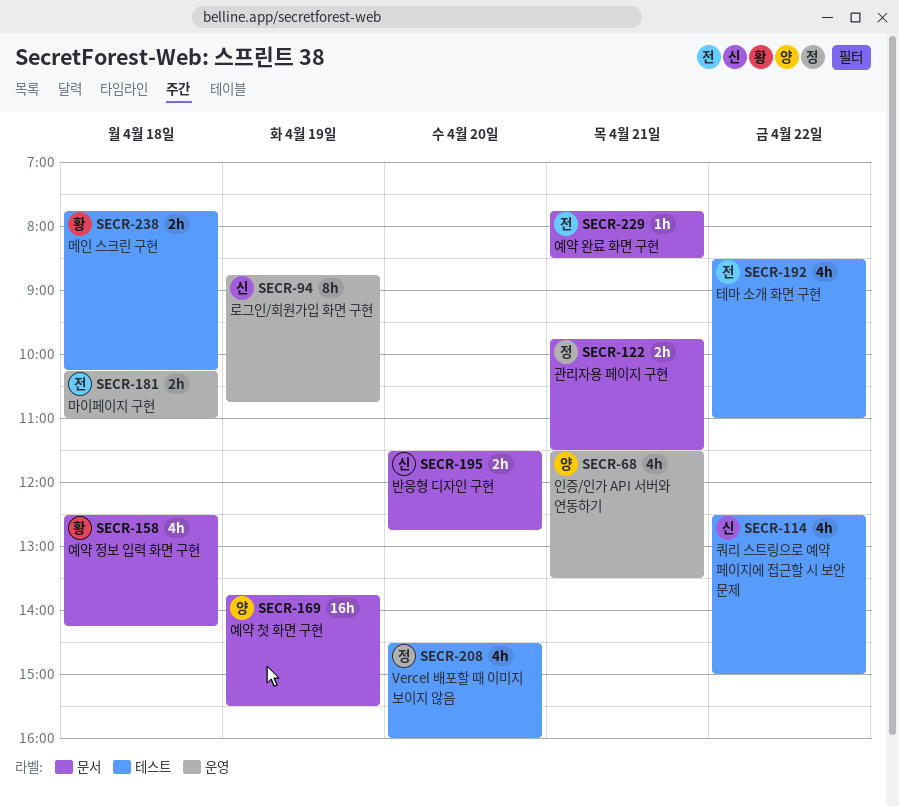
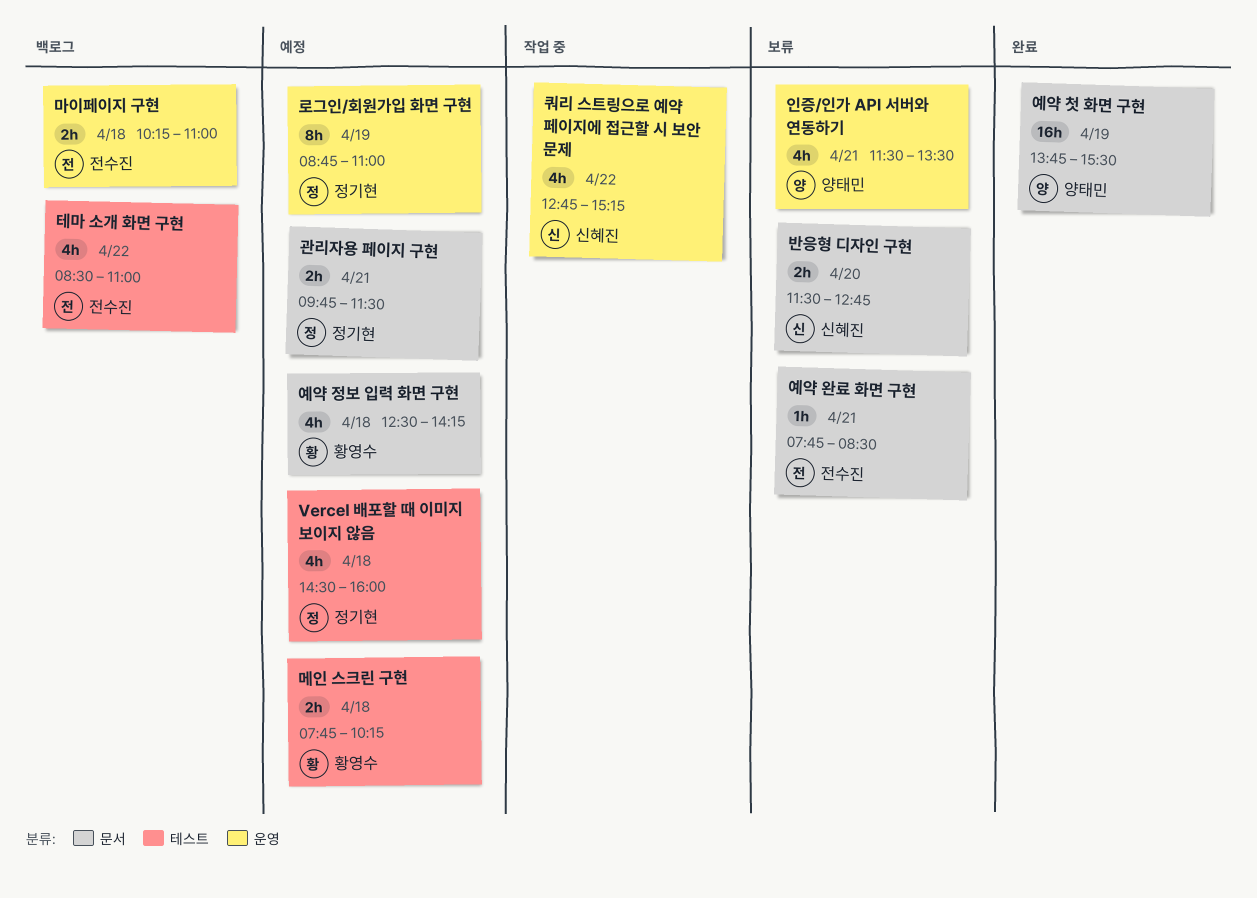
Vercel 배포할 때 이미지 보이지 않음, day: Apr 20 -> Apr 18
로그인/회원가입 화면 구현, owner: 신혜진 -> 정기현
로그인/회원가입 화면 구현, ends: 10:45 -> 11:00
쿼리 스트링으로 예약 페이지에 접근할 시 보안 문제, label: 테스트 -> 운영
쿼리 스트링으로 예약 페이지에 접근할 시 보안 문제, begins: 12:30 -> 12:45
쿼리 스트링으로 예약 페이지에 접근할 시 보안 문제, ends: 15:00 -> 15:15

